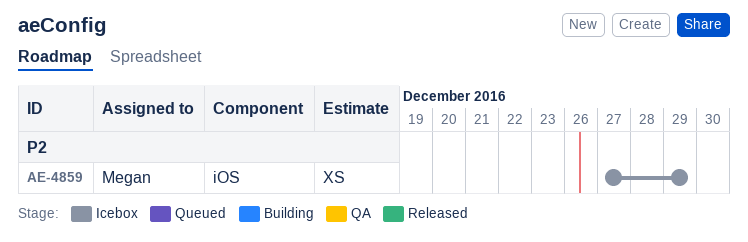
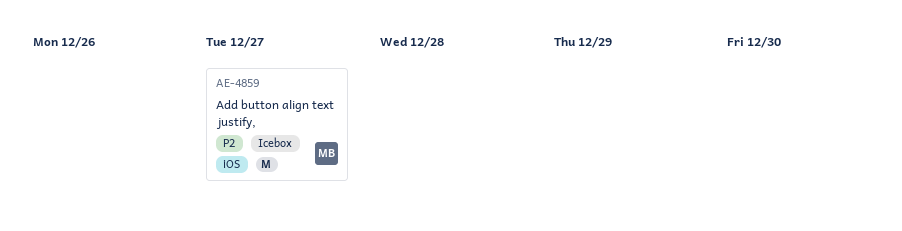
AE-4859, estimate: XS -> M
AE-4859, due: Dec 29 -> Dec 27

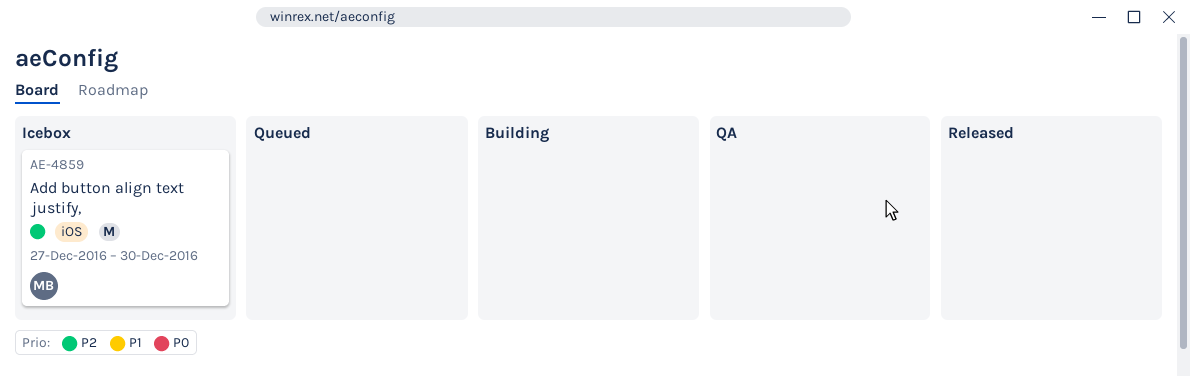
AE-4859, due: Dec 27 -> Dec 30

